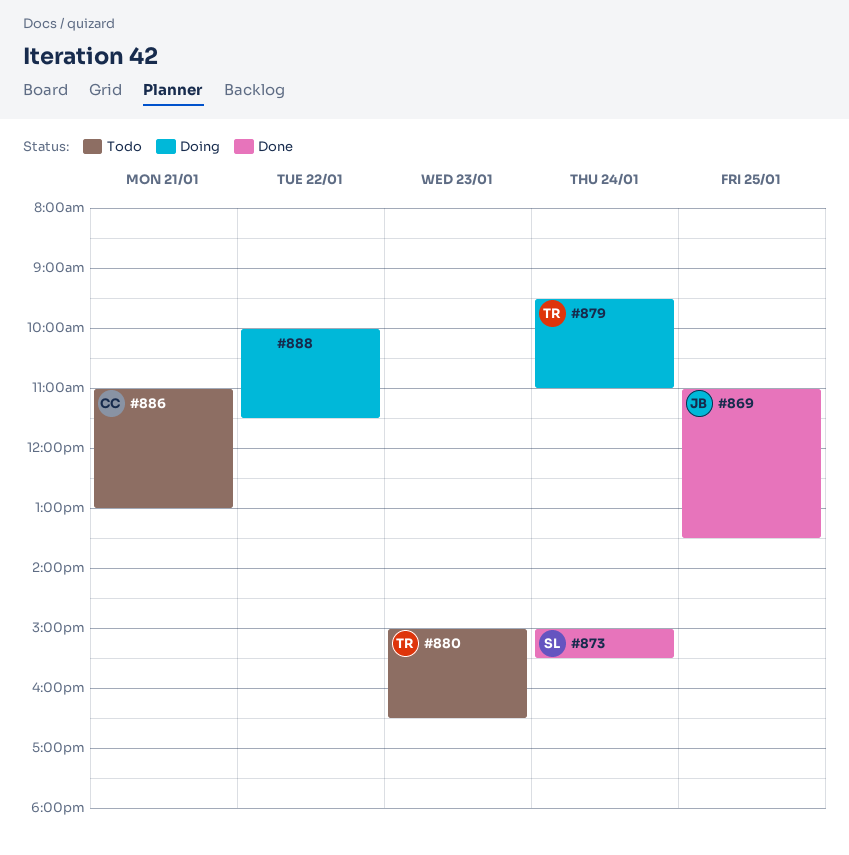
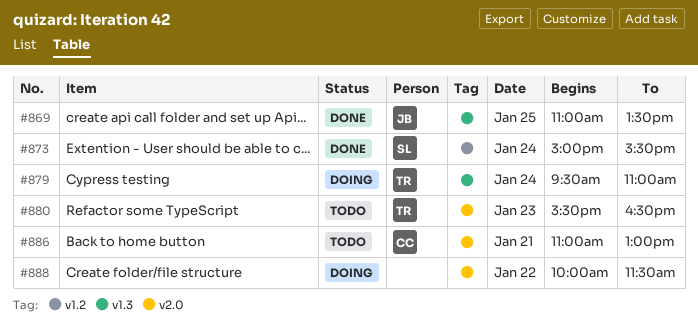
#880, begins: 15:00 -> 15:30

